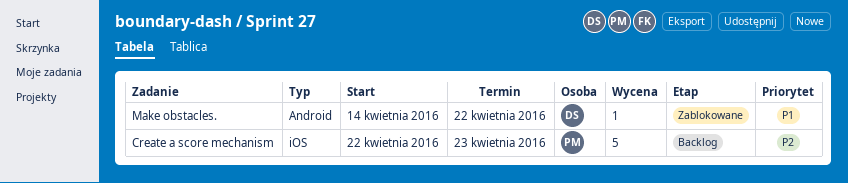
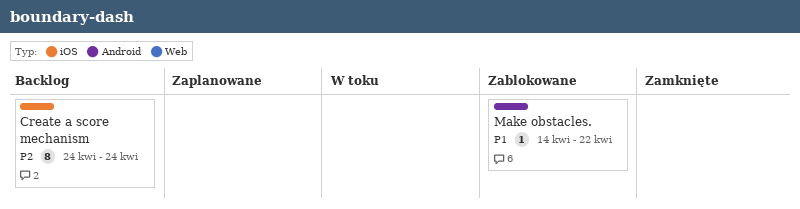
Create a score mechanism, estimate: 5 -> 8
Create a score mechanism, start: Apr 22 -> Apr 24
Create a score mechanism, due: Apr 23 -> Apr 24

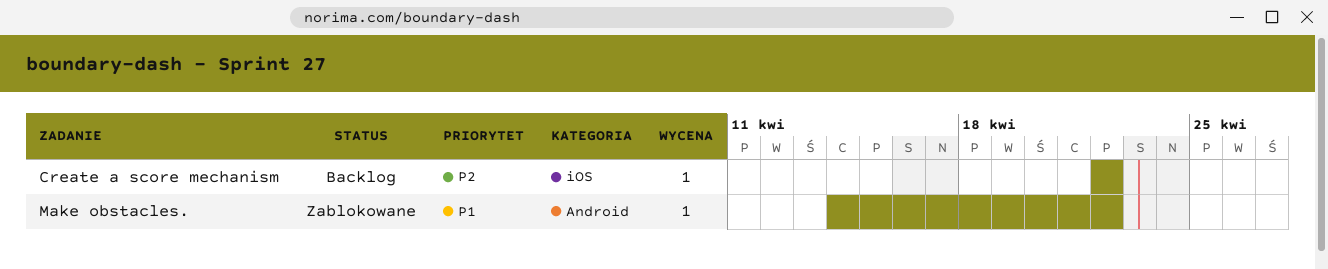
Create a score mechanism, estimate: 8 -> 1
Create a score mechanism, start: Apr 24 -> Apr 22
Create a score mechanism, due: Apr 24 -> Apr 22

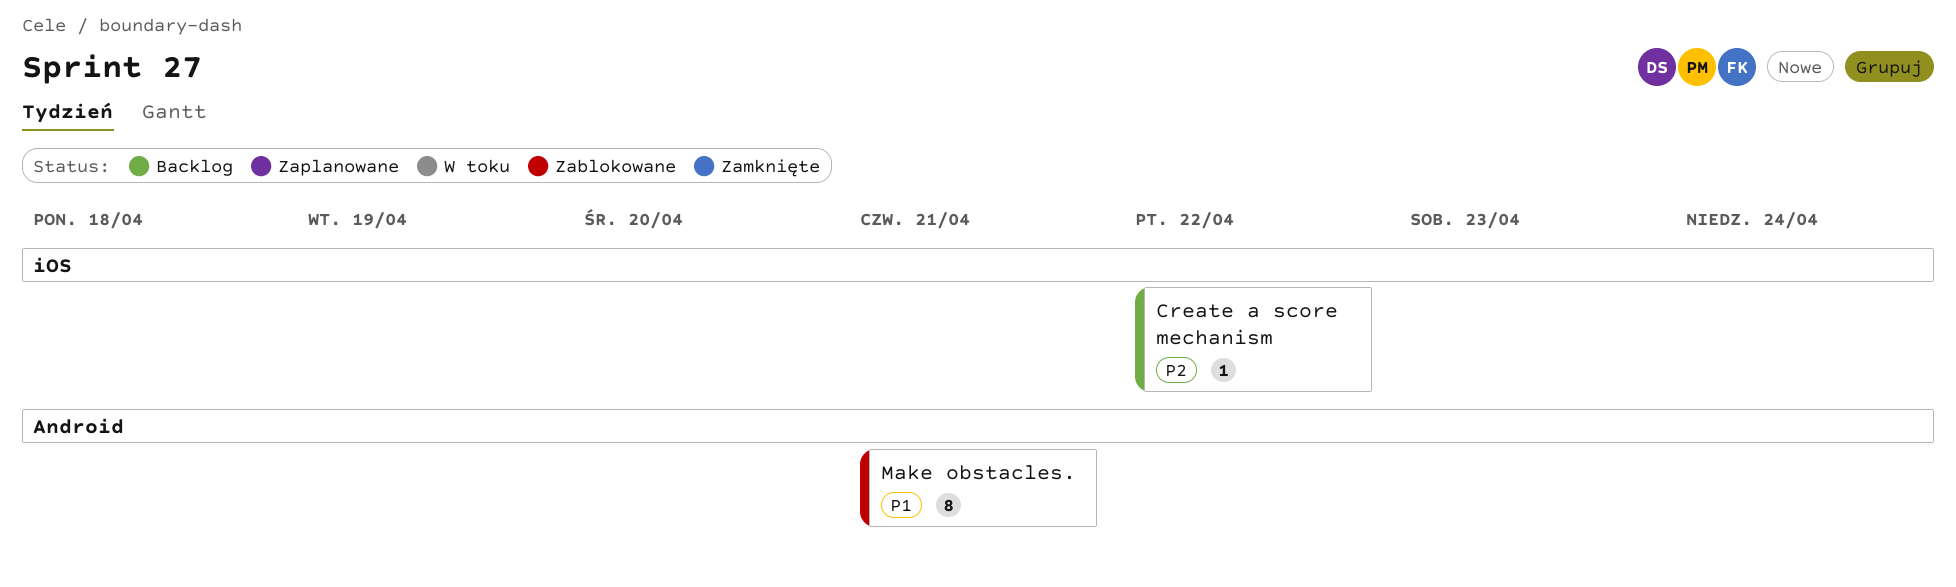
Make obstacles., estimate: 1 -> 8
Make obstacles., due: Apr 22 -> Apr 21

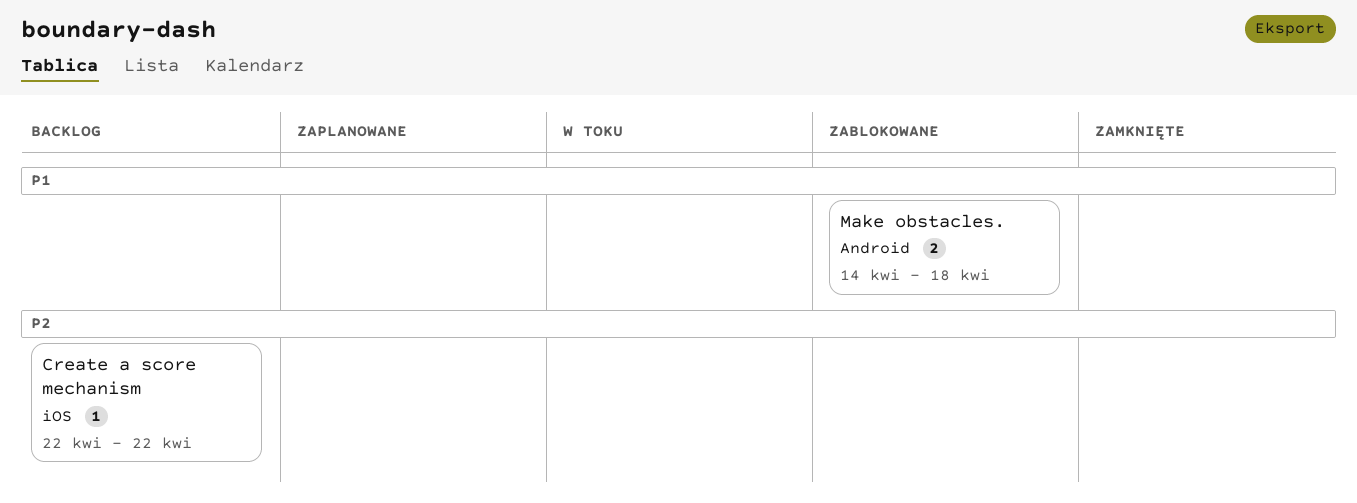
Make obstacles., estimate: 8 -> 2
Make obstacles., due: Apr 21 -> Apr 18

